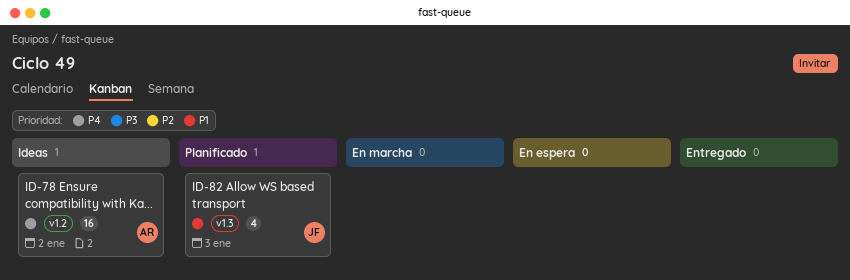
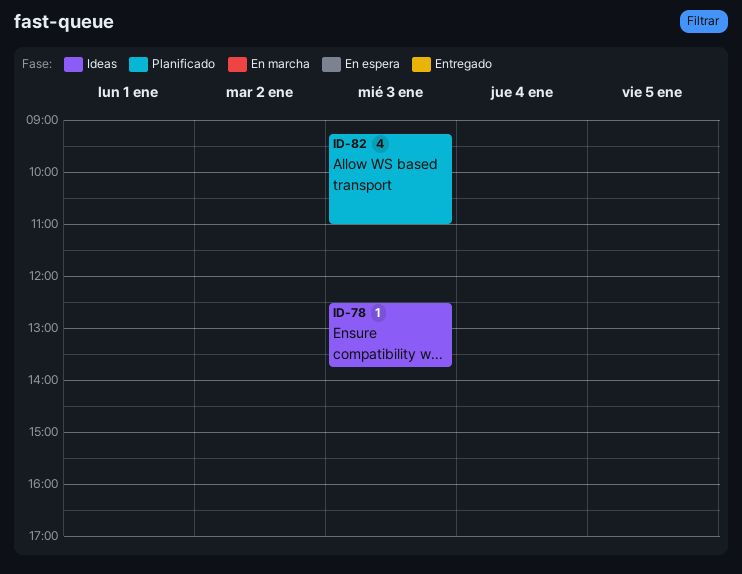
ID-78, estimate: 16 -> 1
ID-78, day: Jan 2 -> Jan 3

